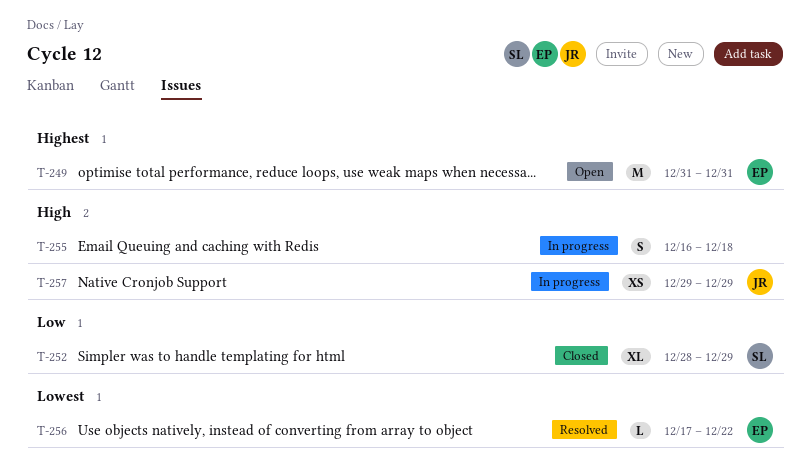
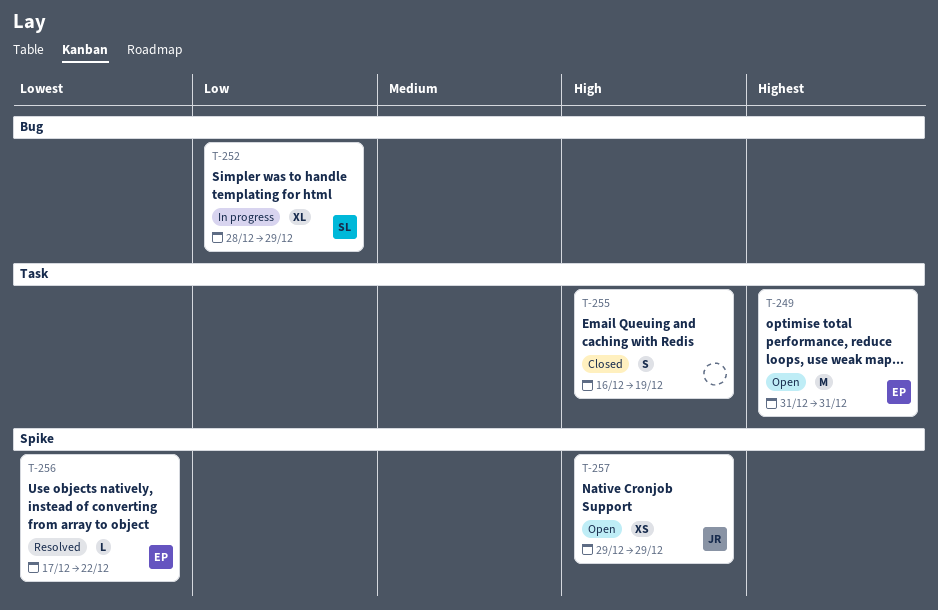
T-252, status: Closed -> In progress
T-255, status: In progress -> Closed
T-255, due: Dec 18 -> Dec 19
T-257, status: In progress -> Open

